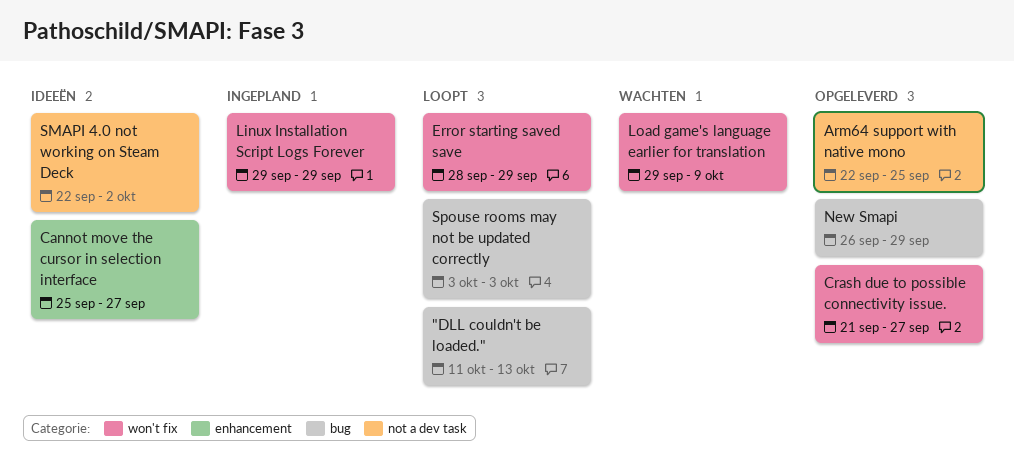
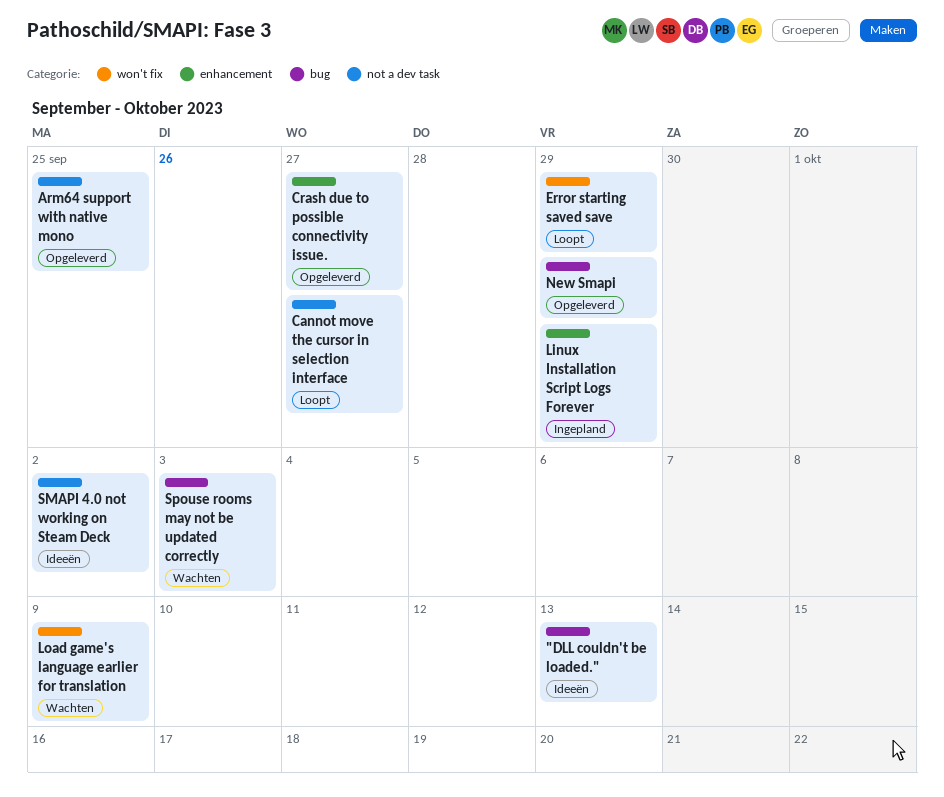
"DLL couldn't be loaded.", status: Loopt -> Ideeën
Cannot move the cursor in selection interface, status: Ideeën -> Loopt
Cannot move the cursor in selection interface, label: enhancement -> not a dev task
Crash due to possible connectivity issue., label: won't fix -> enhancement
Linux Installation Script Logs Forever, label: won't fix -> enhancement
Spouse rooms may not be updated correctly, status: Loopt -> Wachten

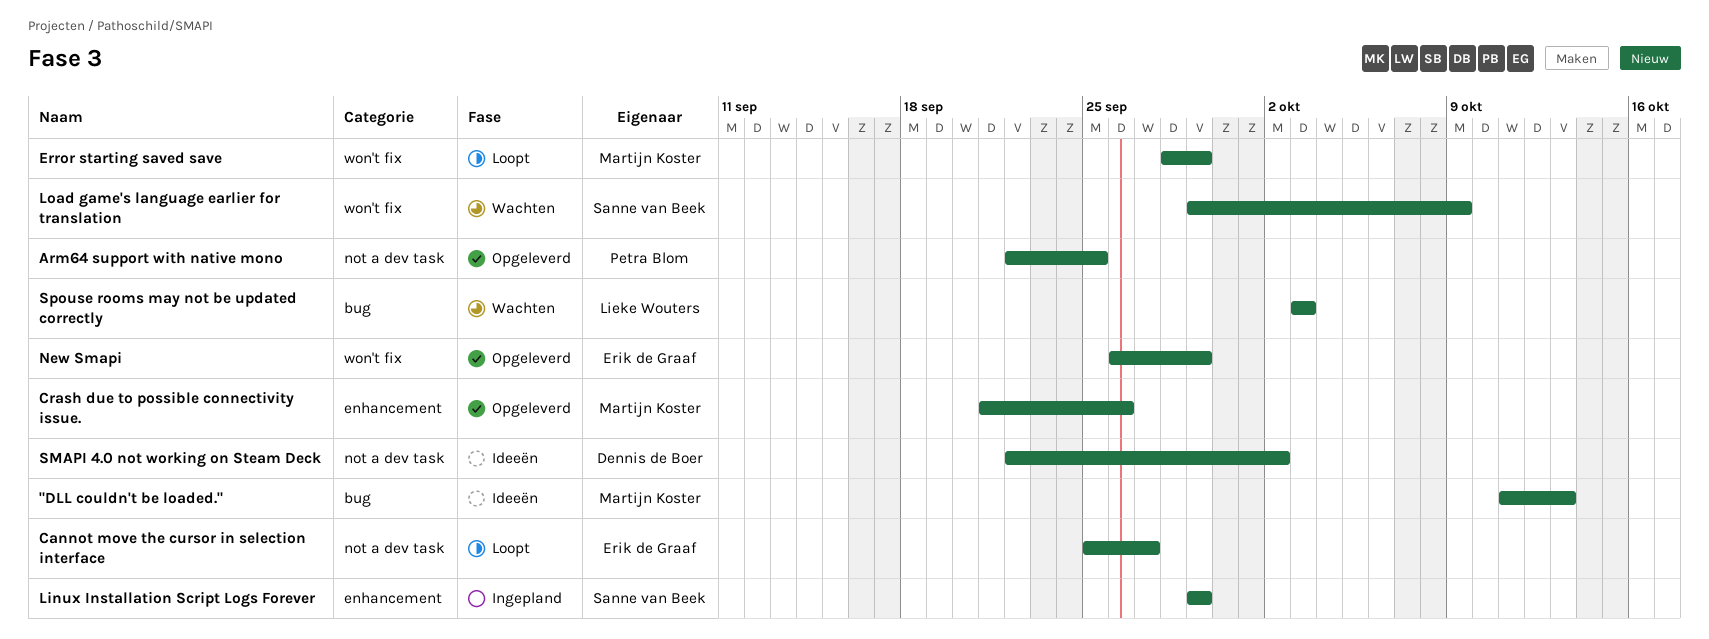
Crash due to possible connectivity issue., due: Sep 27 -> Sep 26
New Smapi, label: bug -> won't fix

